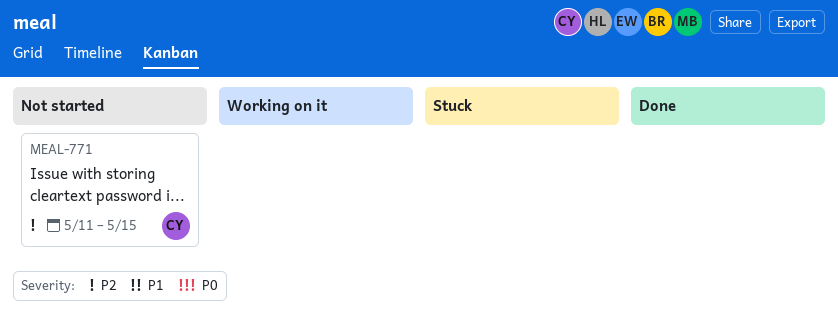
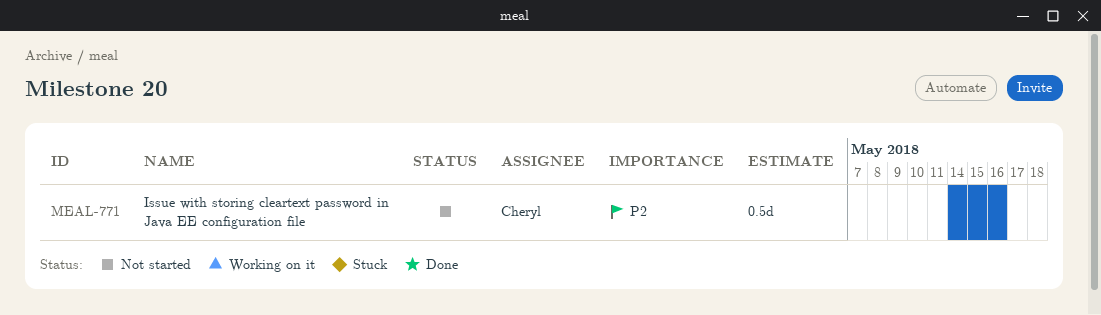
MEAL-771, start: May 11 -> May 14
MEAL-771, due: May 15 -> May 16

